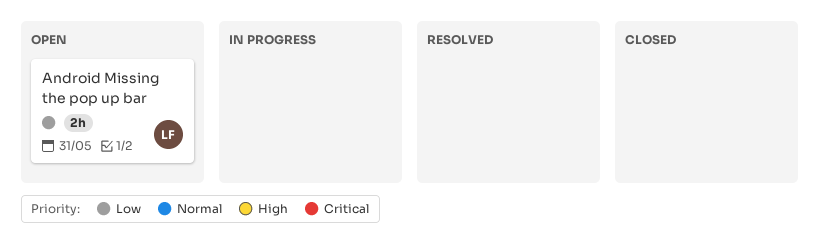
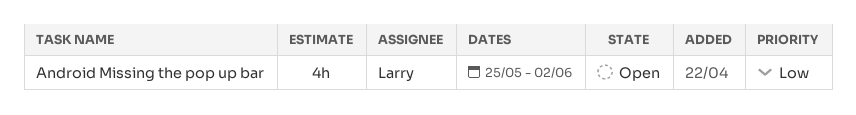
Android Missing the pop up bar, estimate: 2h -> 4h
Android Missing the pop up bar, due: May 31 -> Jun 2

